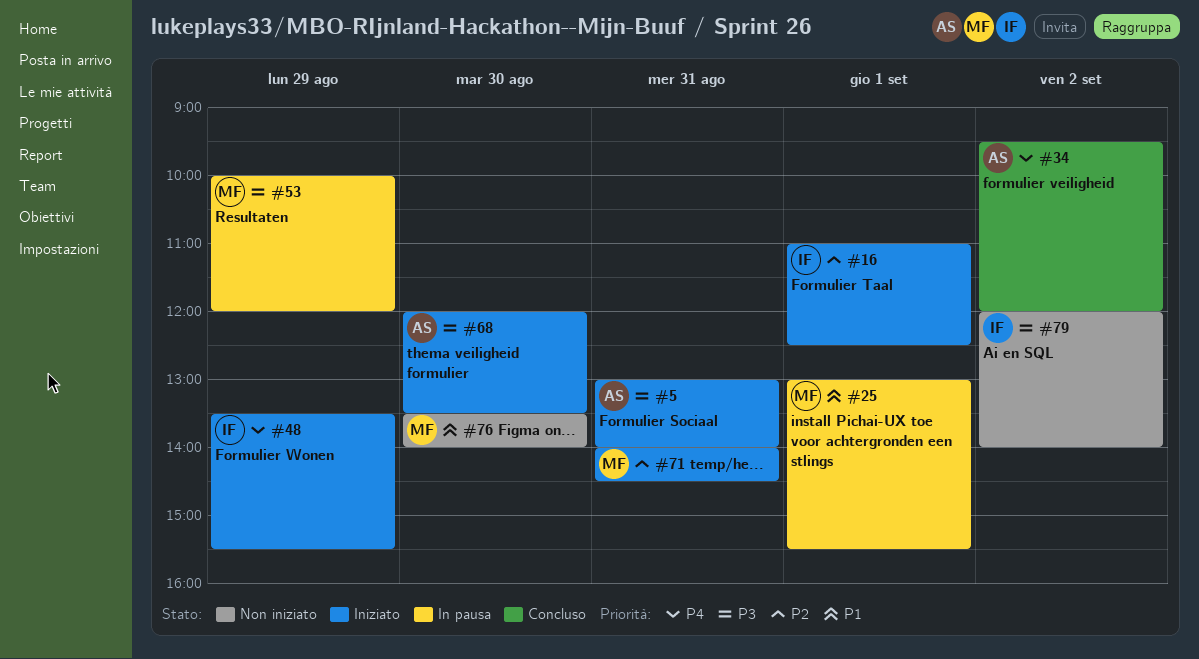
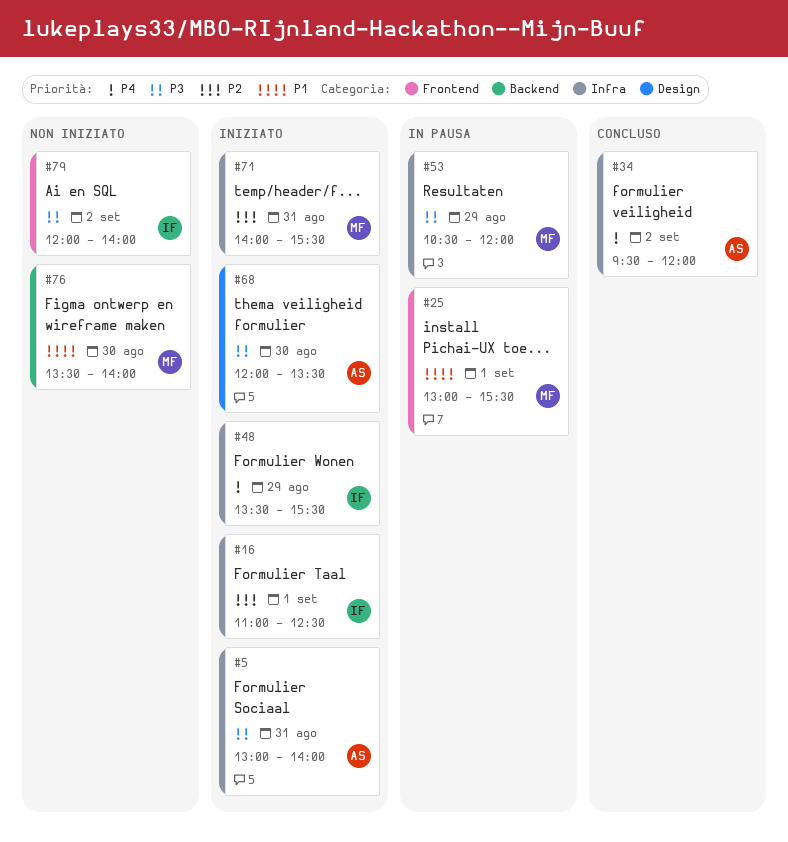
#53, begins: 10:00 -> 10:30
#71, ends: 14:30 -> 15:30

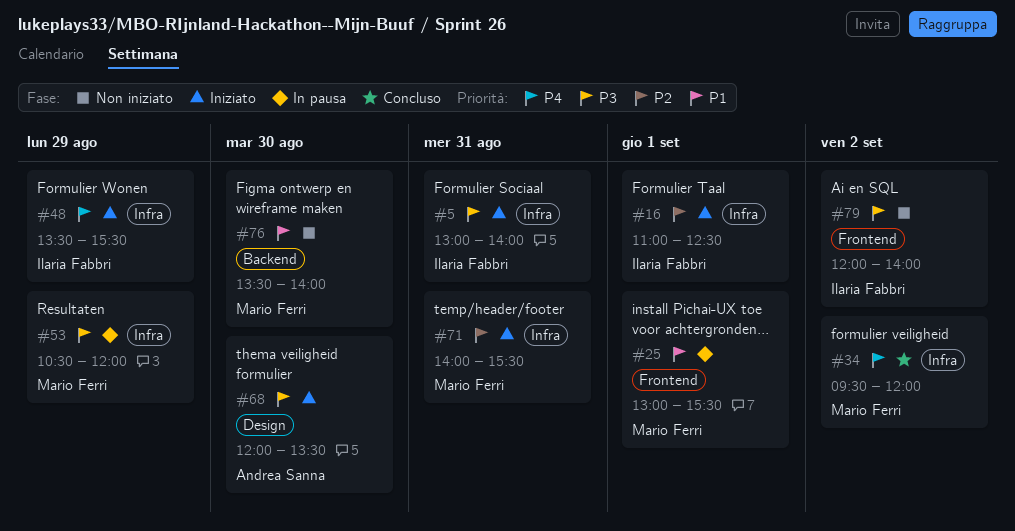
#5, owner: Andrea Sanna -> Ilaria Fabbri
#34, owner: Andrea Sanna -> Mario Ferri

